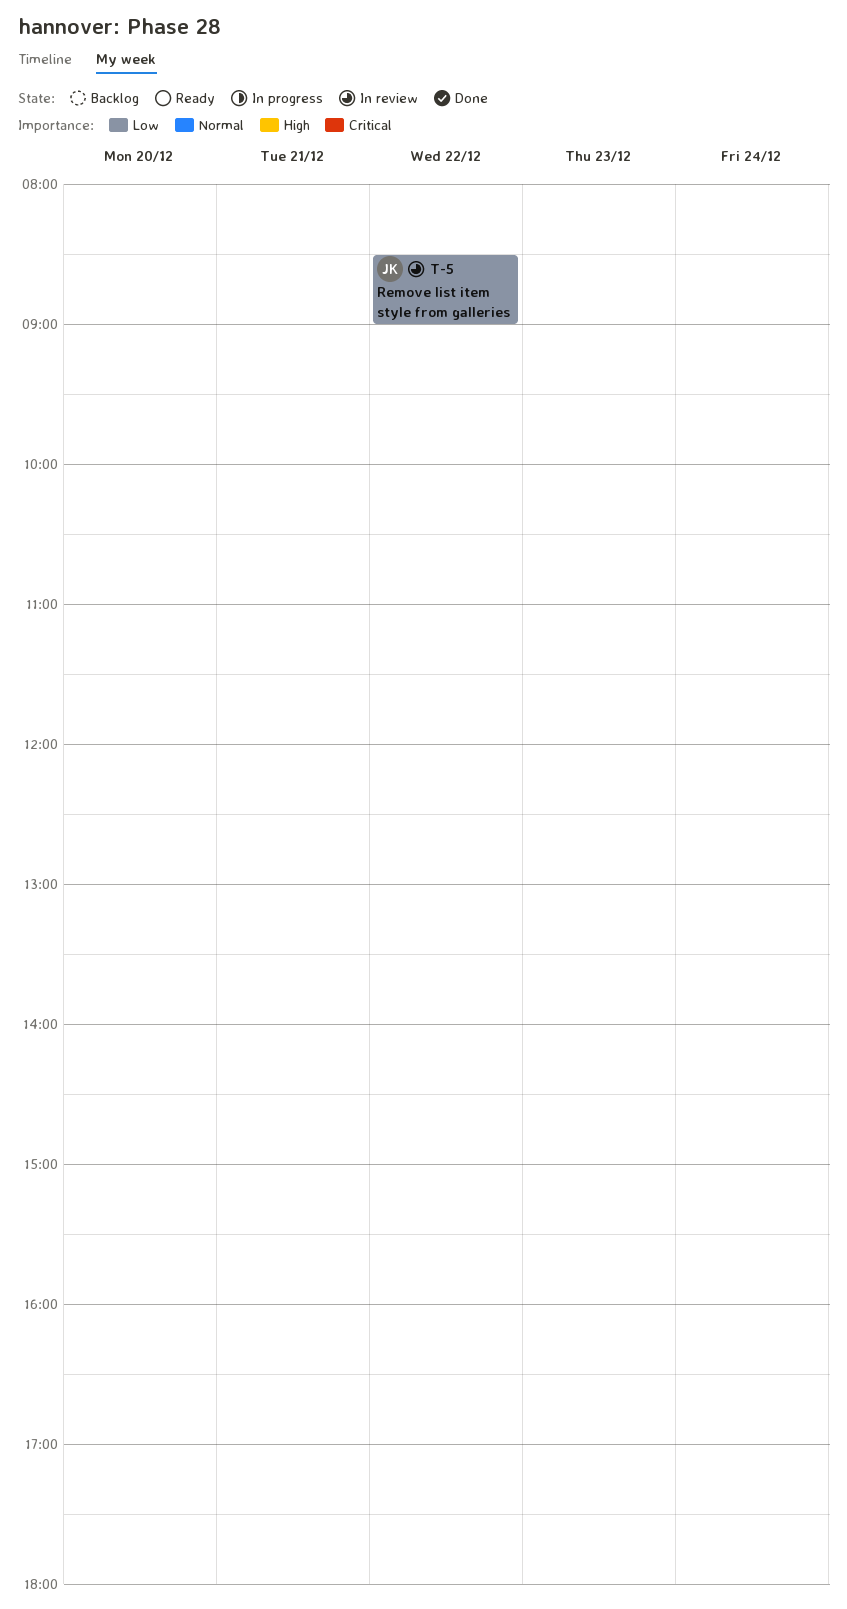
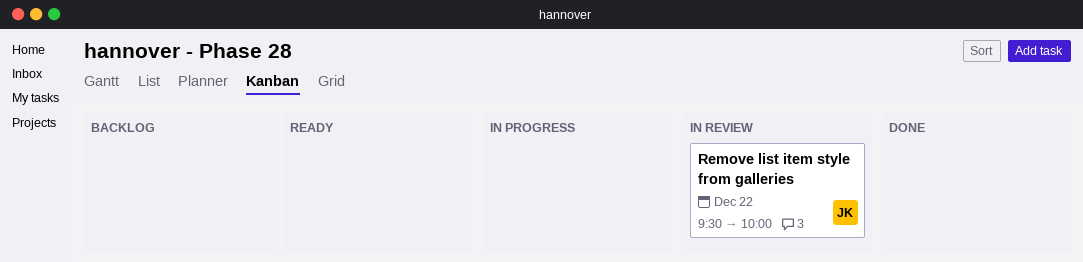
Remove list item style from galleries, begins: 08:30 -> 09:30
Remove list item style from galleries, ends: 09:00 -> 10:00

